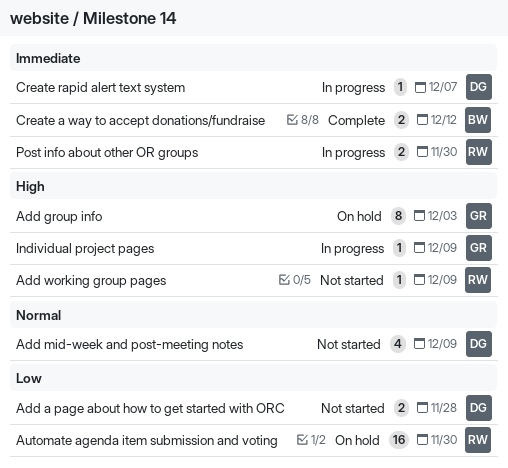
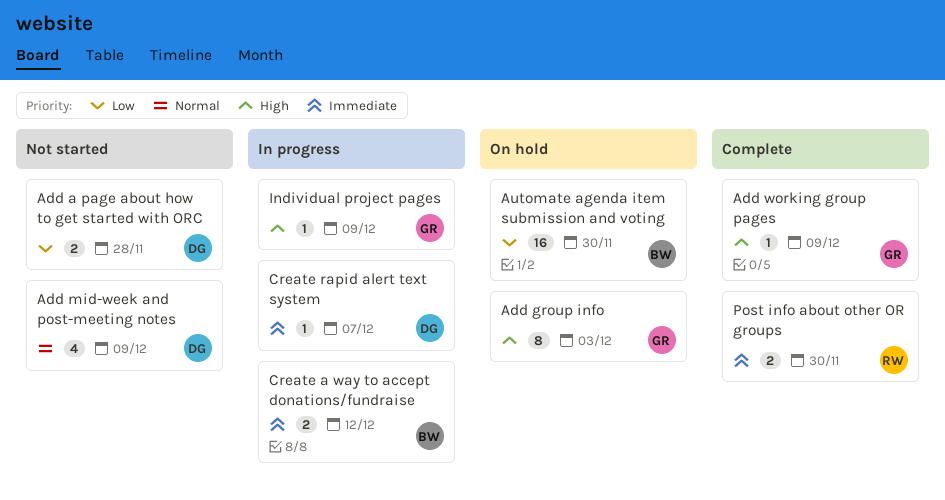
Add working group pages, status: Not started -> Complete
Add working group pages, owner: RW -> GR
Automate agenda item submission and voting, owner: RW -> BW
Create a way to accept donations/fundraise, status: Complete -> In progress
Post info about other OR groups, status: In progress -> Complete

